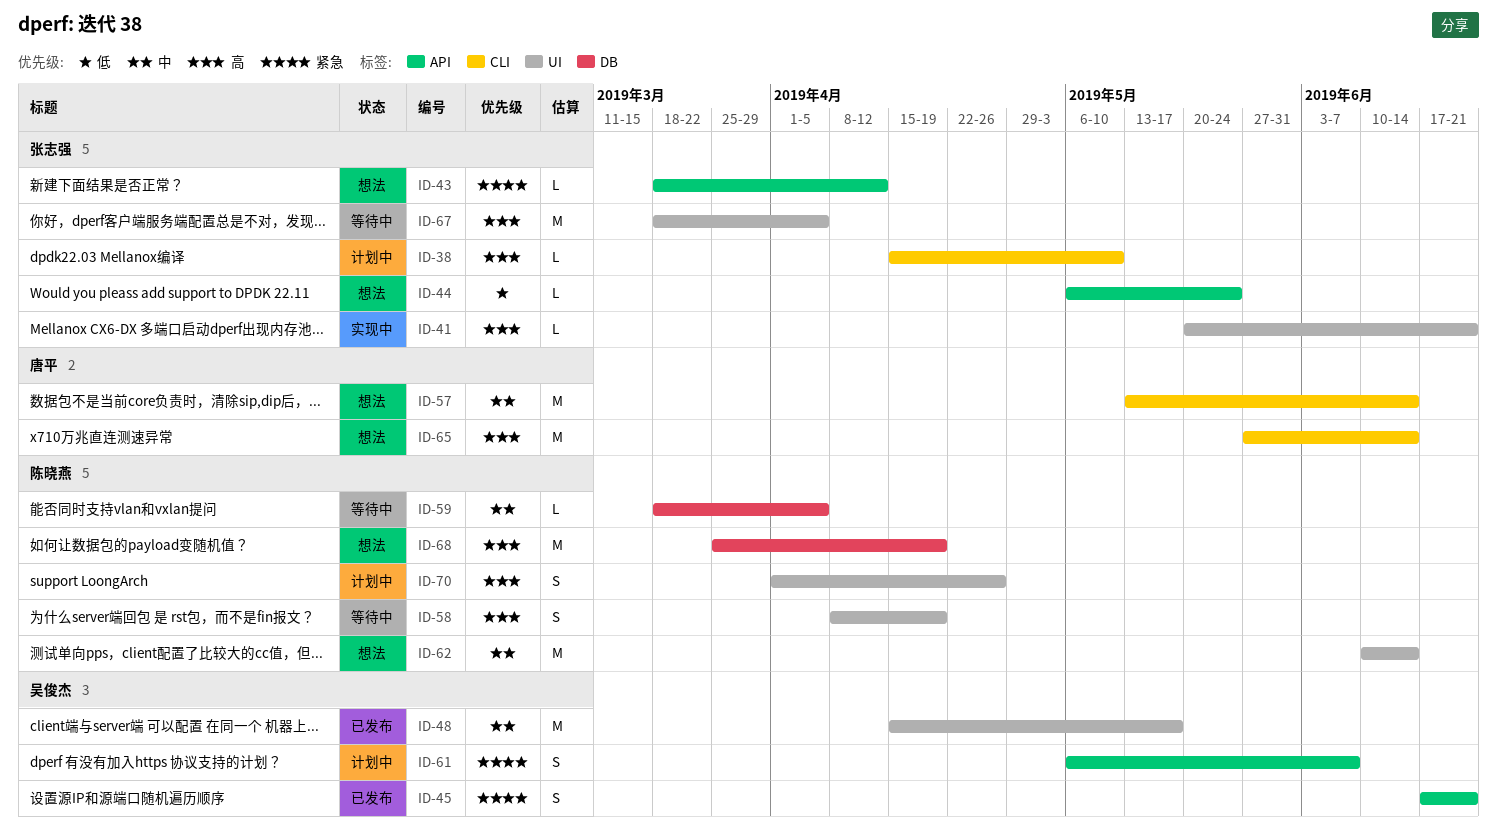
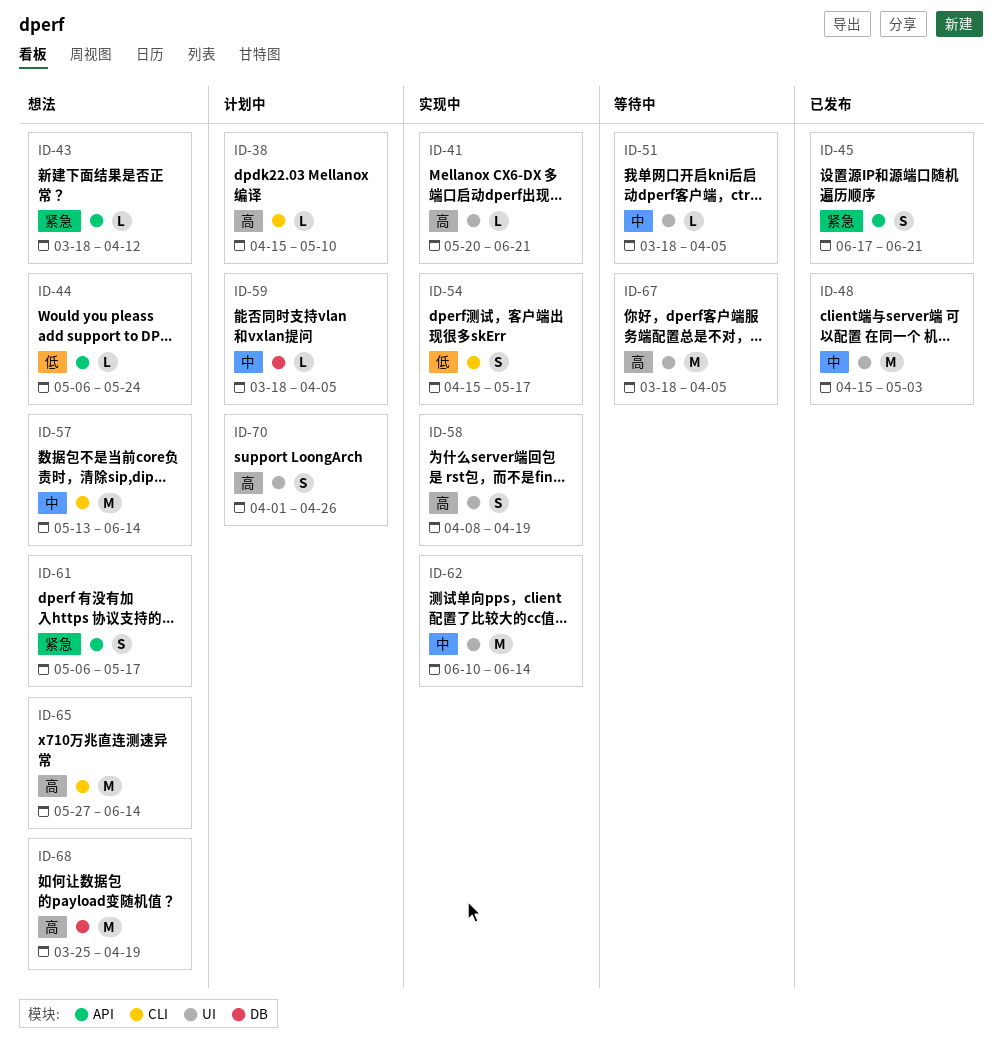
ID-48, due: May 17 -> May 3
ID-51: none -> present
ID-54: none -> present
ID-58, status: 等待中 -> 实现中
ID-59, status: 等待中 -> 计划中
ID-61, status: 计划中 -> 想法
ID-61, due: Jun 7 -> May 17
ID-62, status: 想法 -> 实现中

